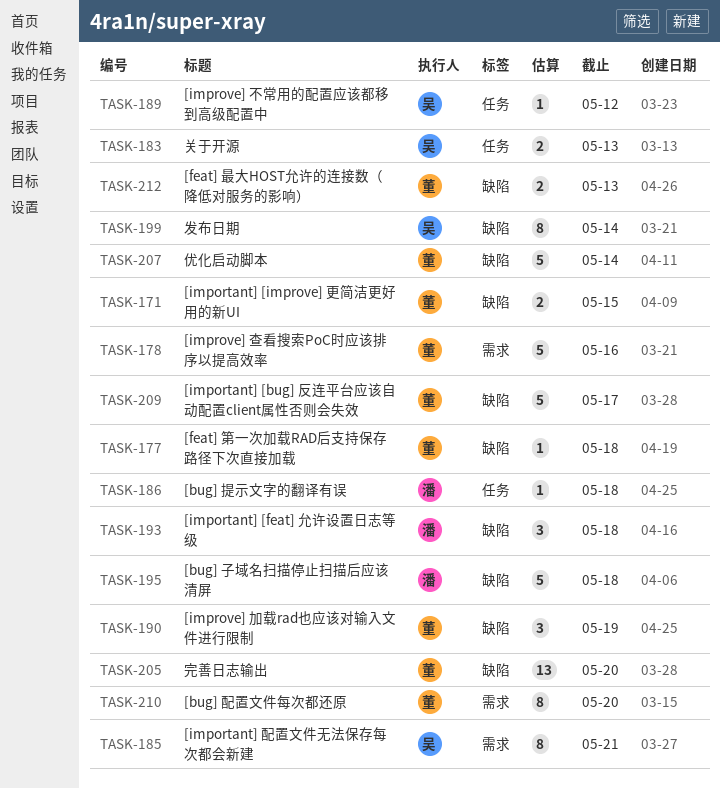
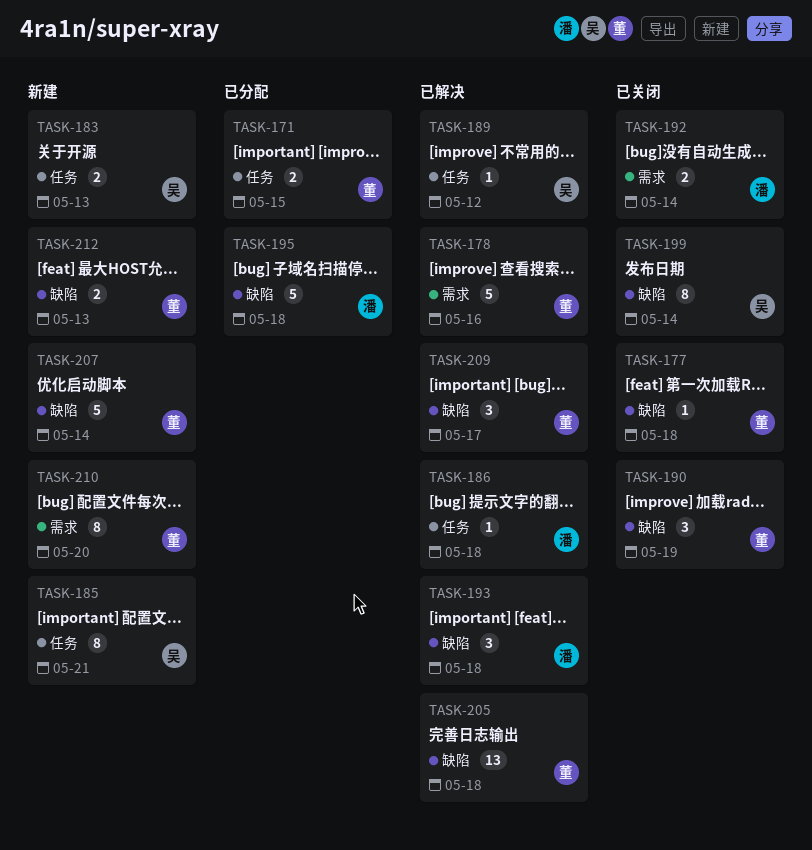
TASK-171, label: 缺陷 -> 任务
TASK-185, label: 需求 -> 任务
TASK-192: none -> present
TASK-205, due: May 20 -> May 18
TASK-209, estimate: 5 -> 3

